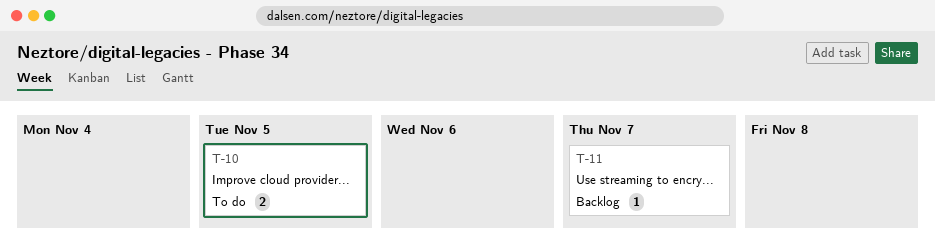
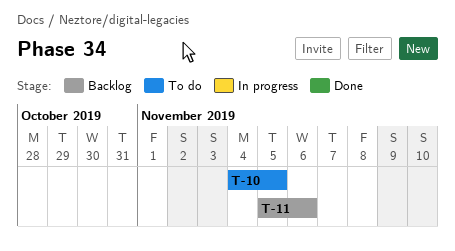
T-11, due: Nov 7 -> Nov 6

